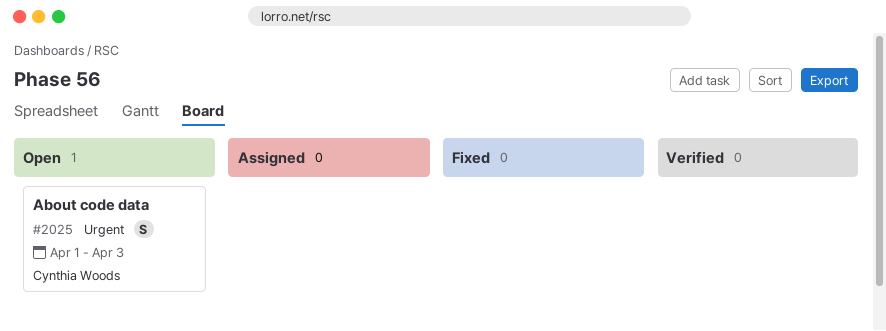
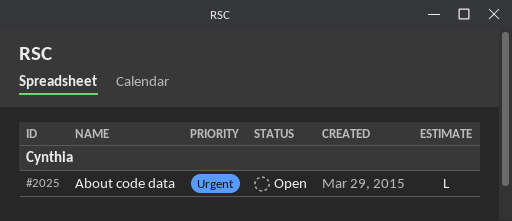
#2025, estimate: S -> L

